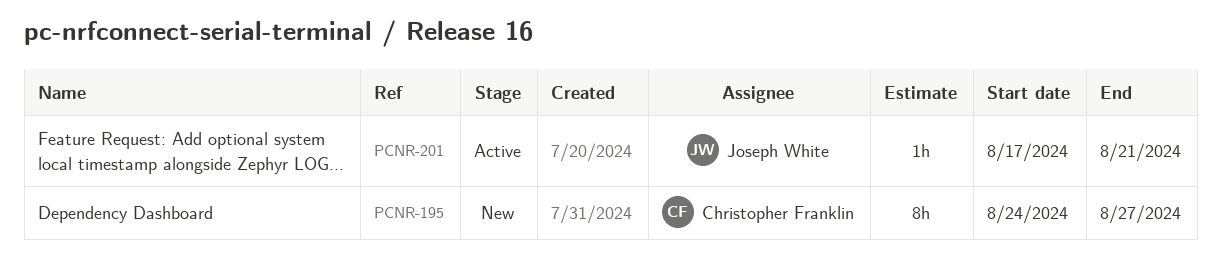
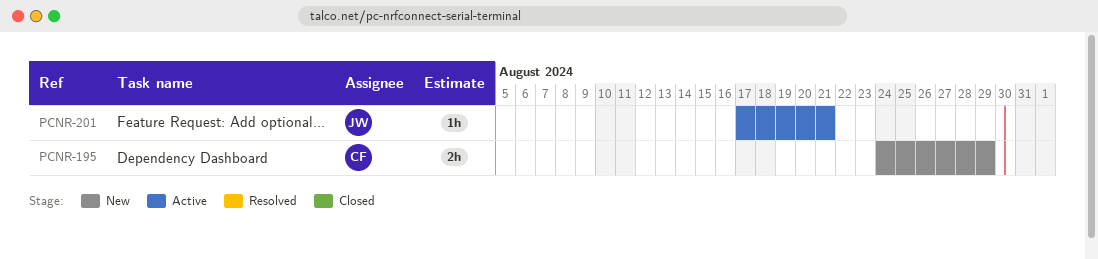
PCNR-195, estimate: 8h -> 2h
PCNR-195, due: Aug 27 -> Aug 29

